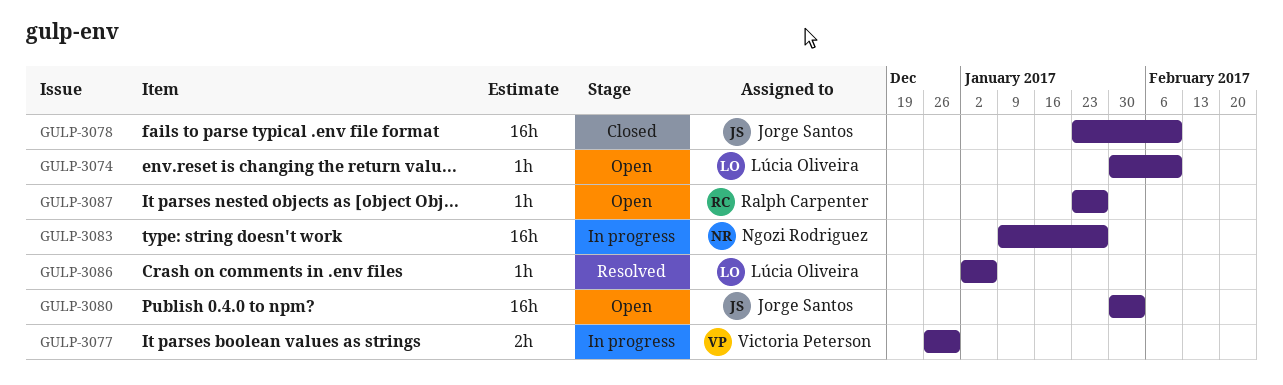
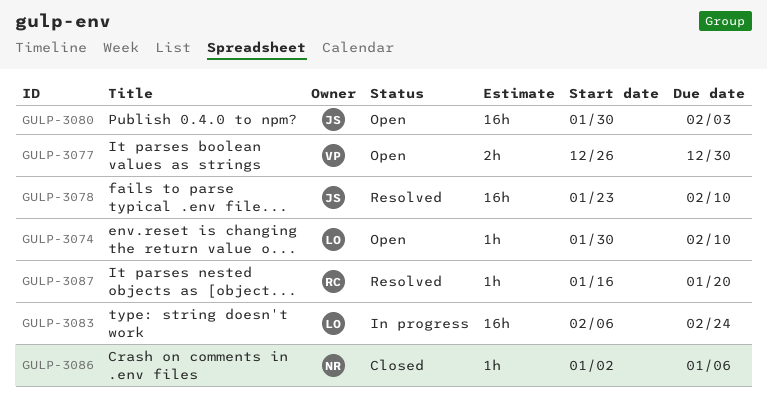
GULP-3077, status: In progress -> Open
GULP-3078, status: Closed -> Resolved
GULP-3083, owner: Ngozi Rodriguez -> Lúcia Oliveira
GULP-3083, start: Jan 9 -> Feb 6
GULP-3083, due: Jan 27 -> Feb 24
GULP-3086, status: Resolved -> Closed
GULP-3086, owner: Lúcia Oliveira -> Ngozi Rodriguez
GULP-3087, status: Open -> Resolved
GULP-3087, start: Jan 23 -> Jan 16
GULP-3087, due: Jan 27 -> Jan 20

